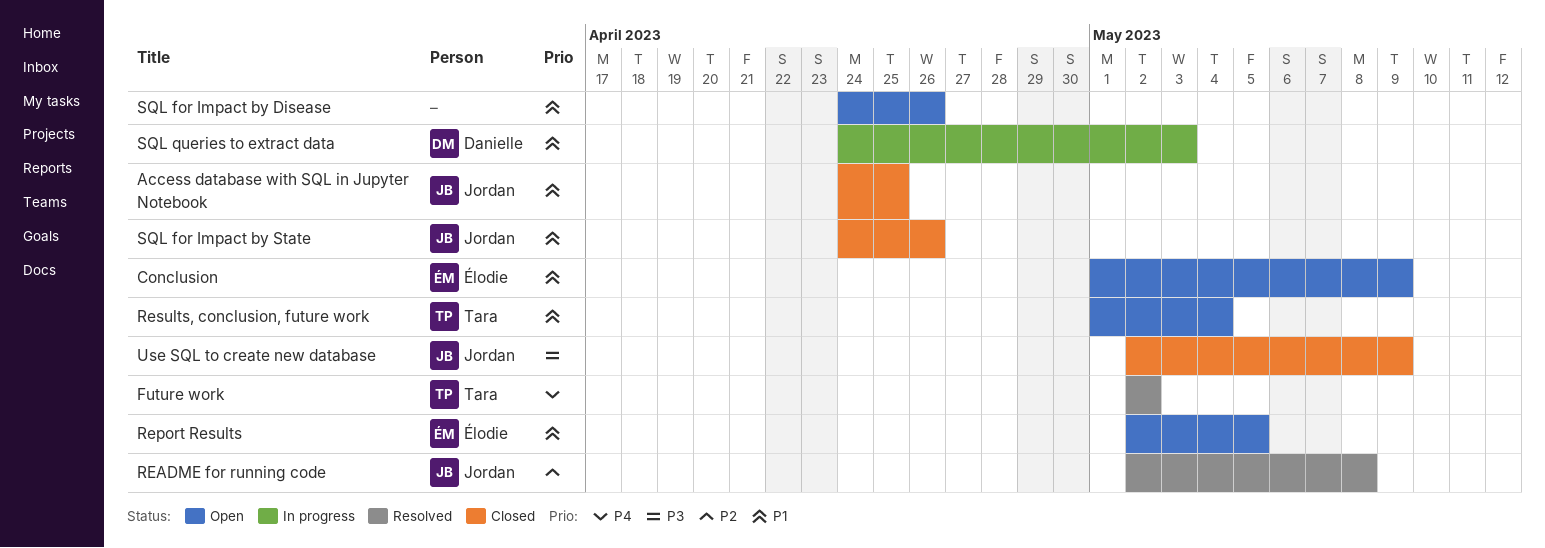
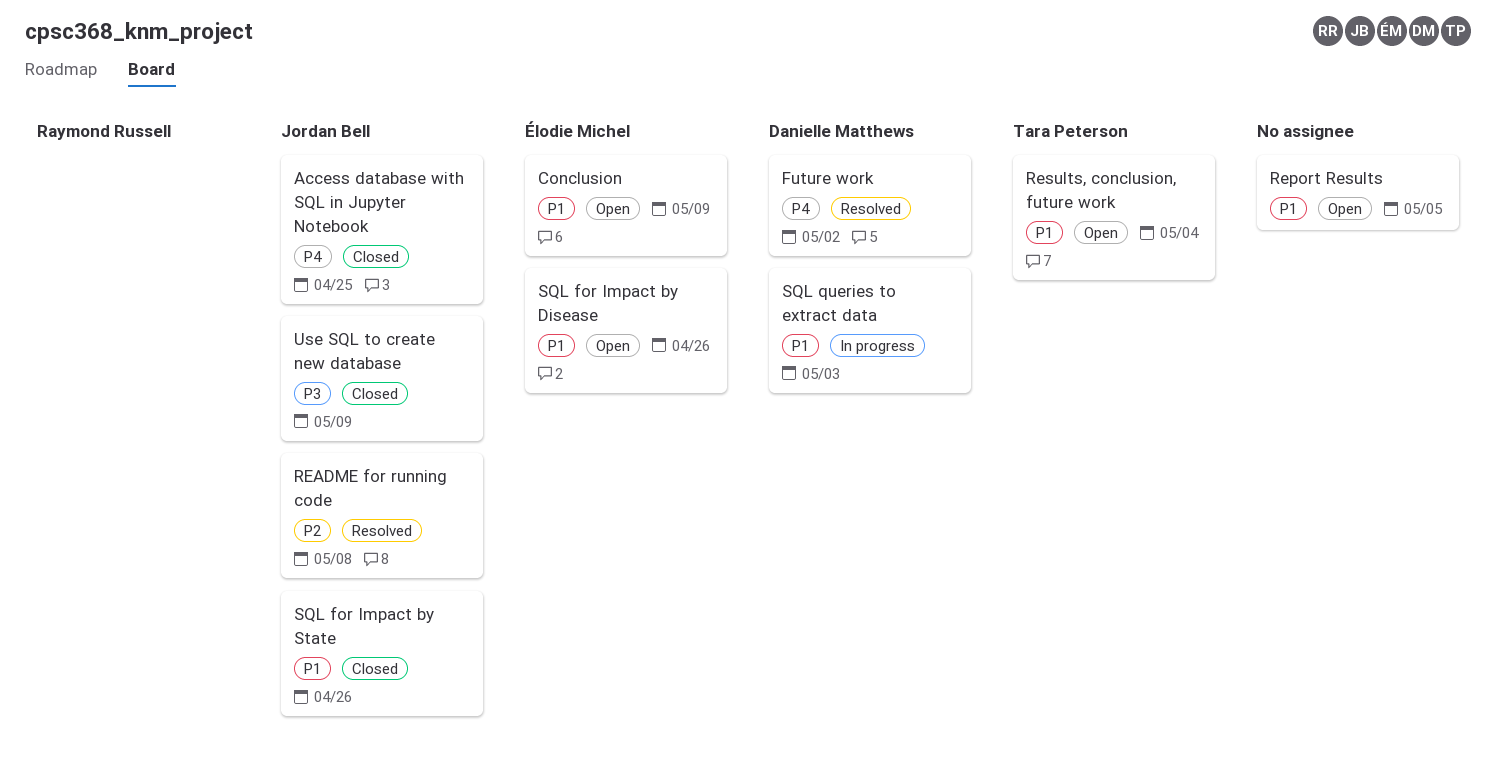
Access database with SQL in Jupyter Notebook, priority: P1 -> P4
Future work, owner: Tara Peterson -> Danielle Matthews
Report Results, owner: Élodie Michel -> none
SQL for Impact by Disease, owner: none -> Élodie Michel

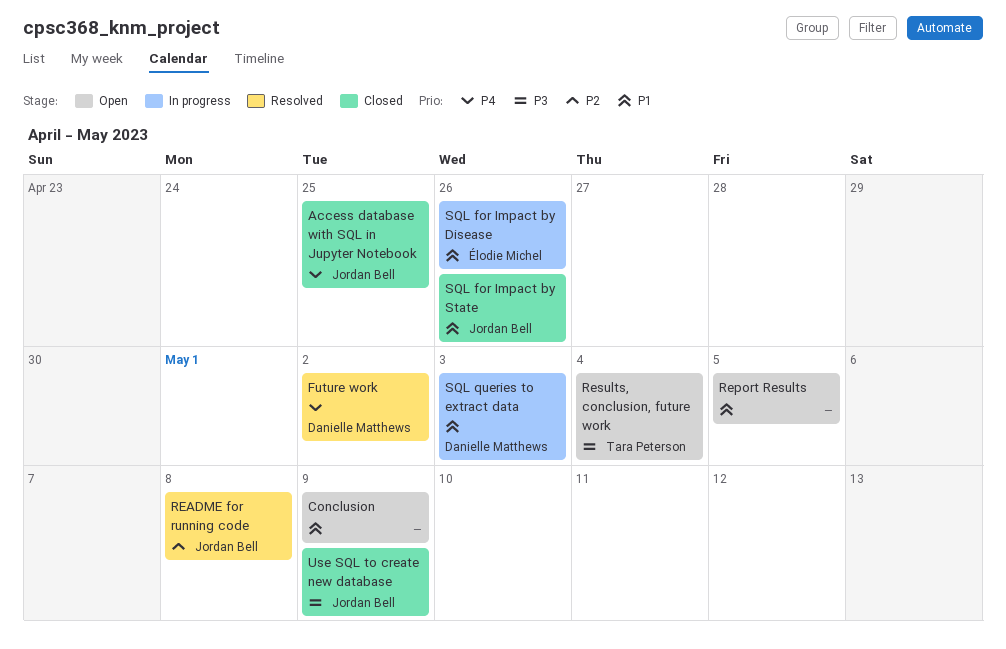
Conclusion, owner: Élodie Michel -> none
Results, conclusion, future work, priority: P1 -> P3
SQL for Impact by Disease, status: Open -> In progress

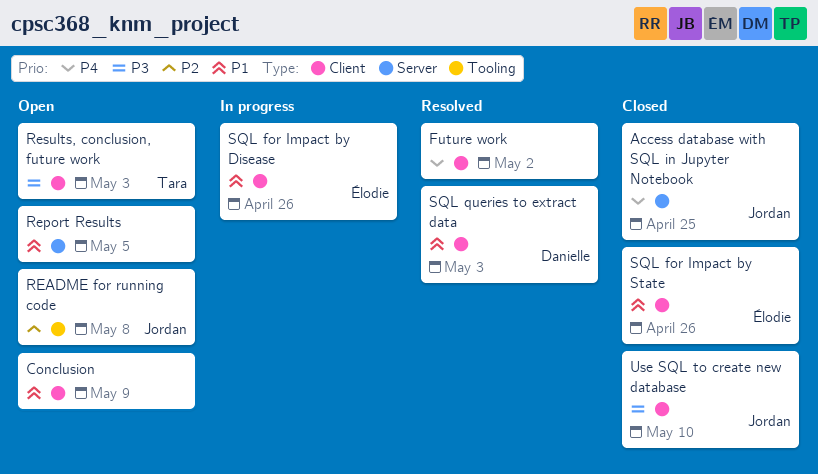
Future work, owner: Danielle Matthews -> none
README for running code, status: Resolved -> Open
Results, conclusion, future work, due: May 4 -> May 3
SQL for Impact by State, owner: Jordan Bell -> Élodie Michel
SQL queries to extract data, status: In progress -> Resolved
Use SQL to create new database, due: May 9 -> May 10

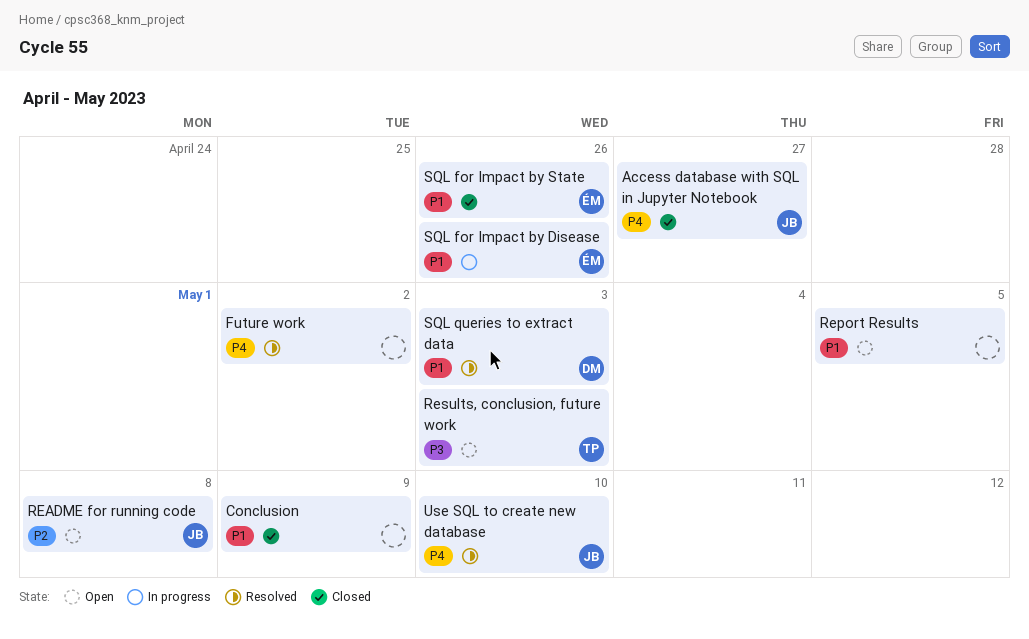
Access database with SQL in Jupyter Notebook, due: Apr 25 -> Apr 27
Conclusion, status: Open -> Closed
Use SQL to create new database, status: Closed -> Resolved
Use SQL to create new database, priority: P3 -> P4

